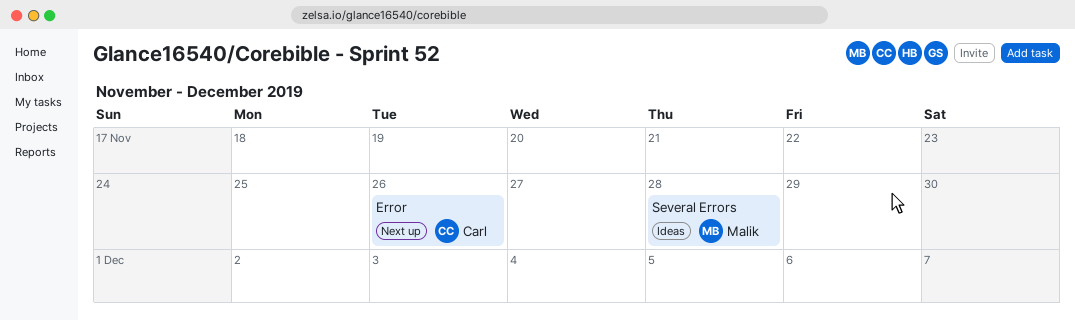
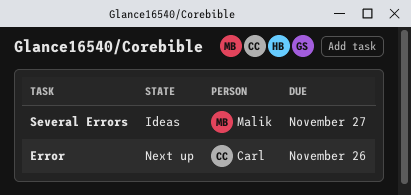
Several Errors, due: Nov 28 -> Nov 27

